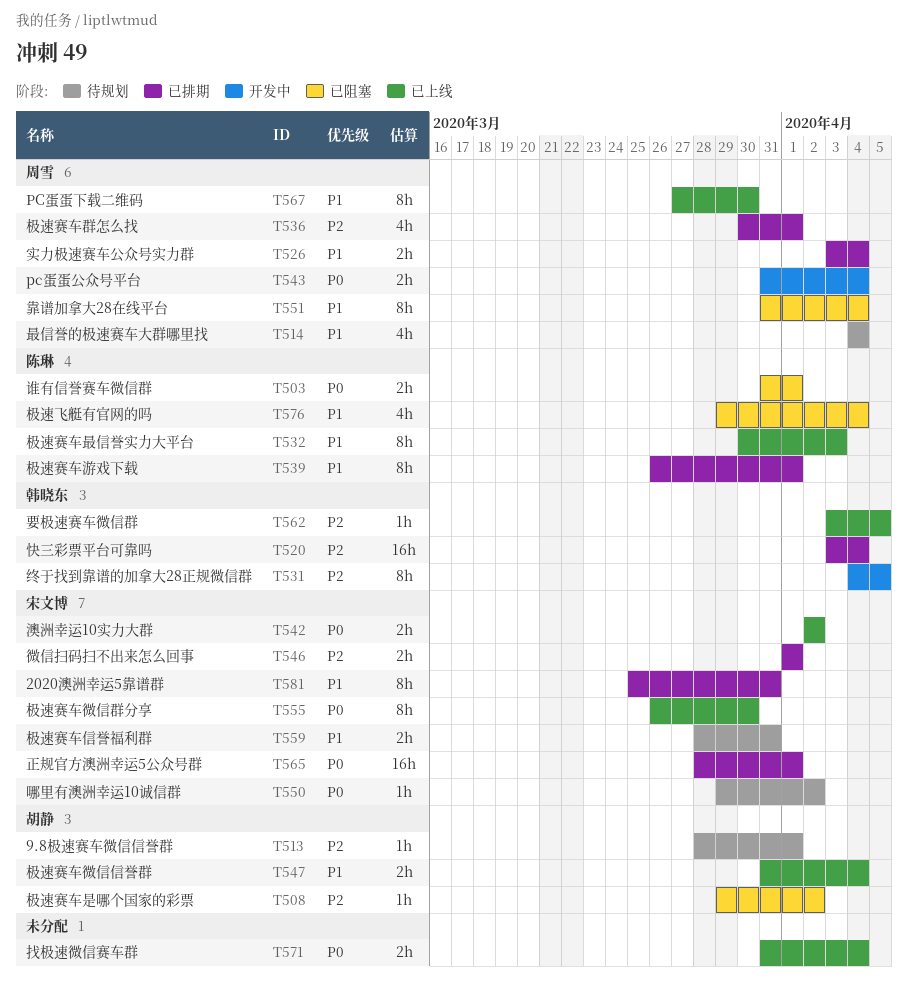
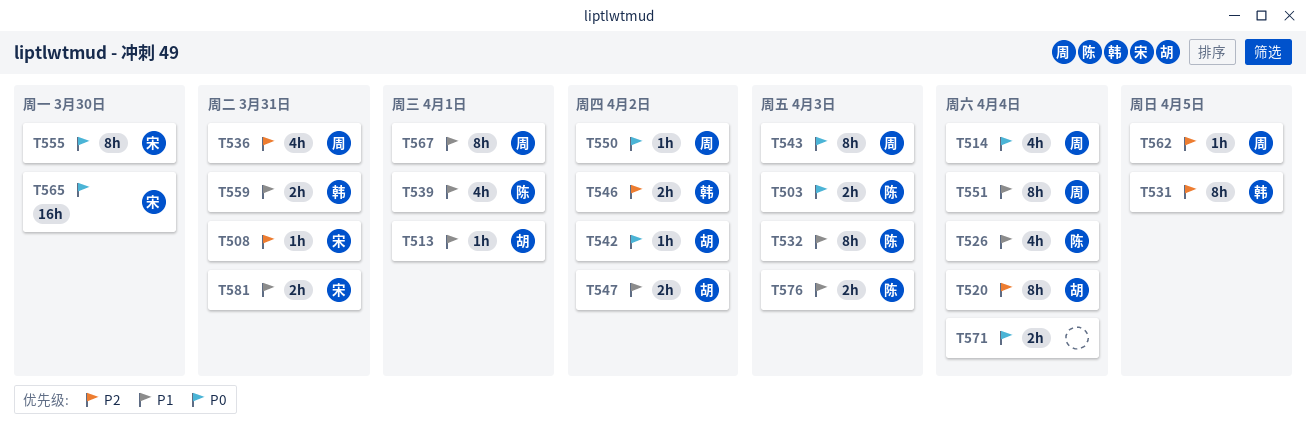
T503, due: Apr 1 -> Apr 3
T508, owner: 胡静 -> 宋文博
T508, due: Apr 2 -> Mar 31
T513, priority: P2 -> P1
T514, priority: P1 -> P0
T520, owner: 韩晓东 -> 胡静
T520, estimate: 16h -> 8h
T526, owner: 周雪 -> 陈琳
T526, estimate: 2h -> 4h
T536, due: Apr 1 -> Mar 31
T539, estimate: 8h -> 4h
T542, owner: 宋文博 -> 胡静
T542, estimate: 2h -> 1h
T543, estimate: 2h -> 8h
T543, due: Apr 4 -> Apr 3
T546, owner: 宋文博 -> 韩晓东
T546, due: Apr 1 -> Apr 2
T547, due: Apr 4 -> Apr 2
T550, owner: 宋文博 -> 周雪
T559, owner: 宋文博 -> 韩晓东
T562, owner: 韩晓东 -> 周雪
T565, due: Apr 1 -> Mar 30
T567, due: Mar 30 -> Apr 1
T576, estimate: 4h -> 2h
T576, due: Apr 4 -> Apr 3
T581, estimate: 8h -> 2h

